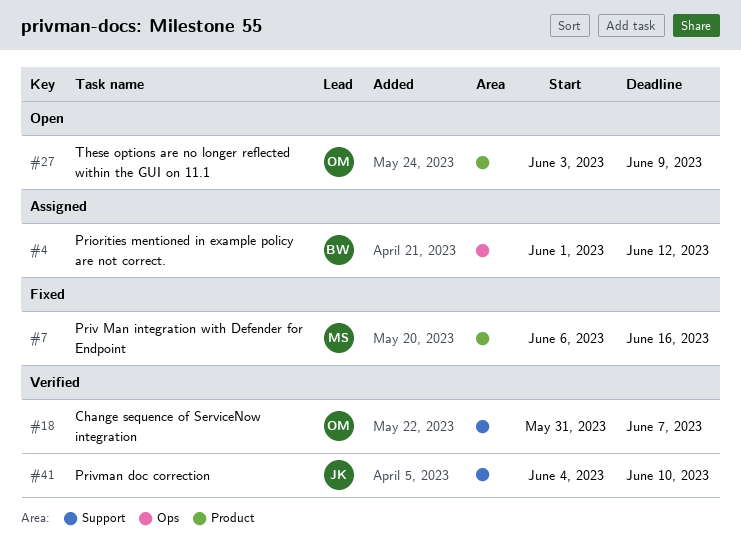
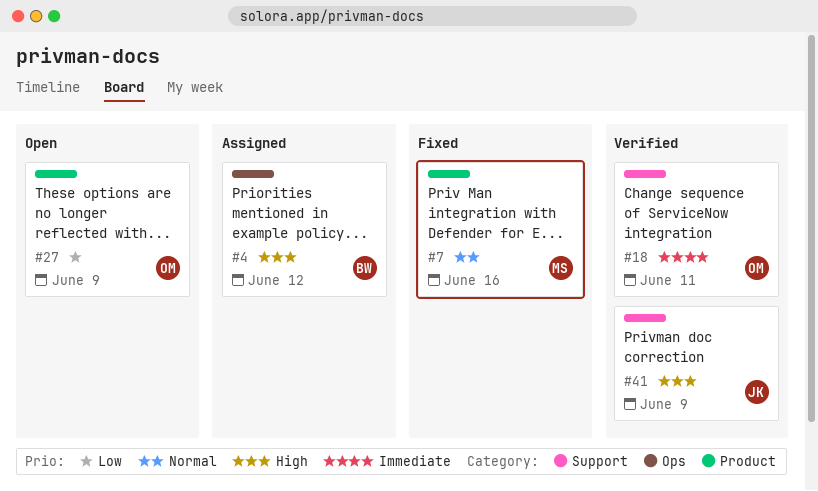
#18, due: Jun 7 -> Jun 11
#41, due: Jun 10 -> Jun 9

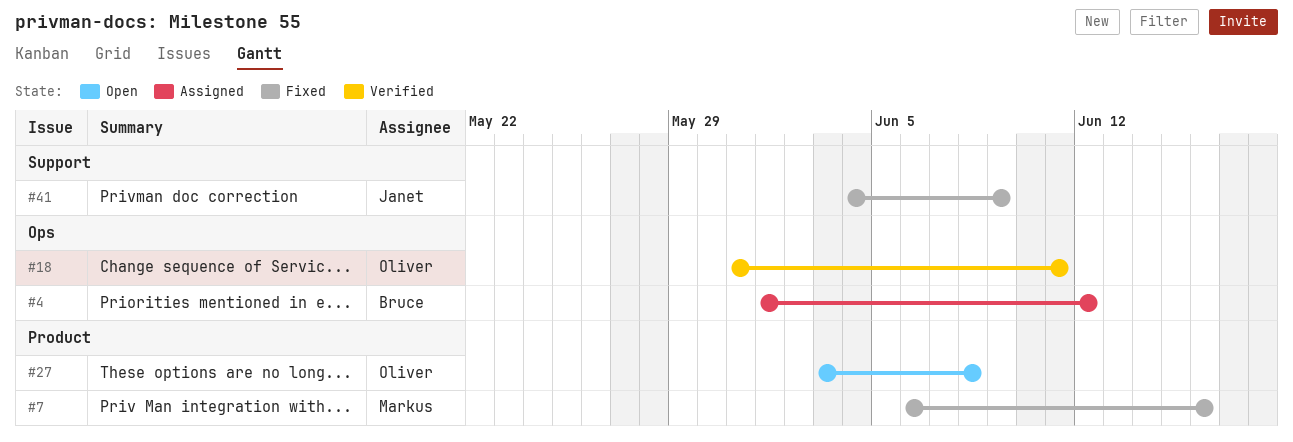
#18, label: Support -> Ops
#27, due: Jun 9 -> Jun 8
#41, status: Verified -> Fixed

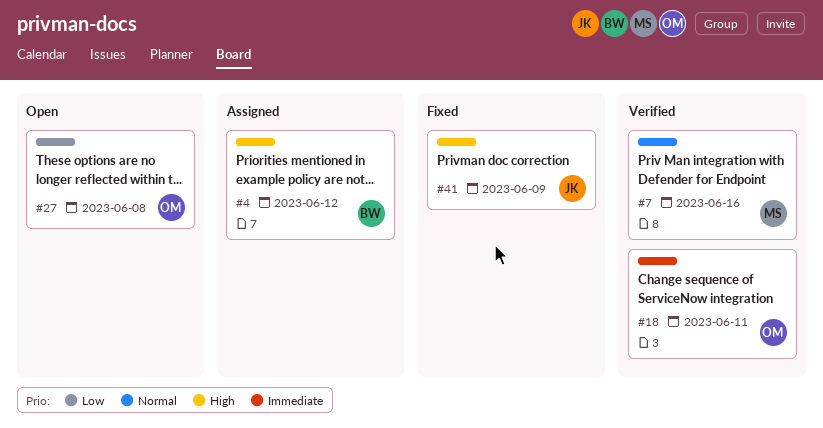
#7, status: Fixed -> Verified

